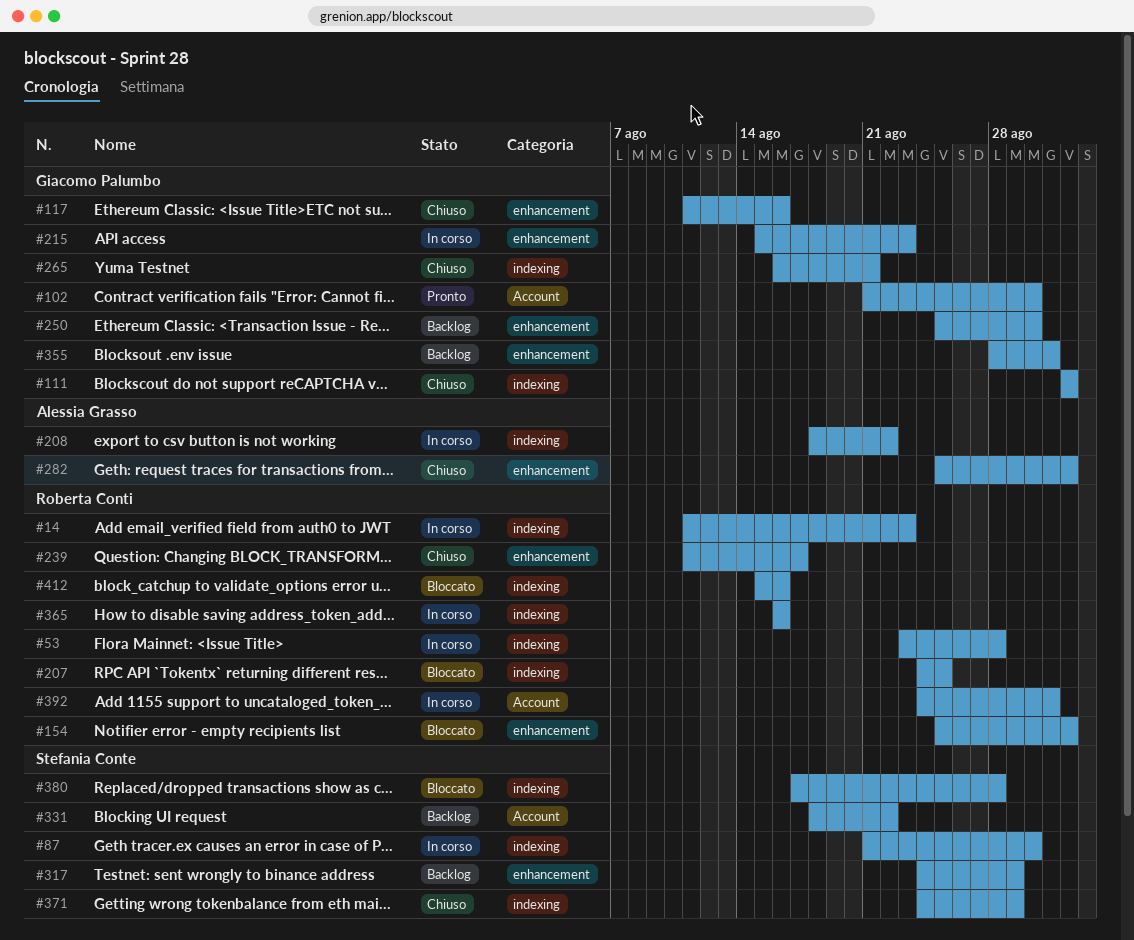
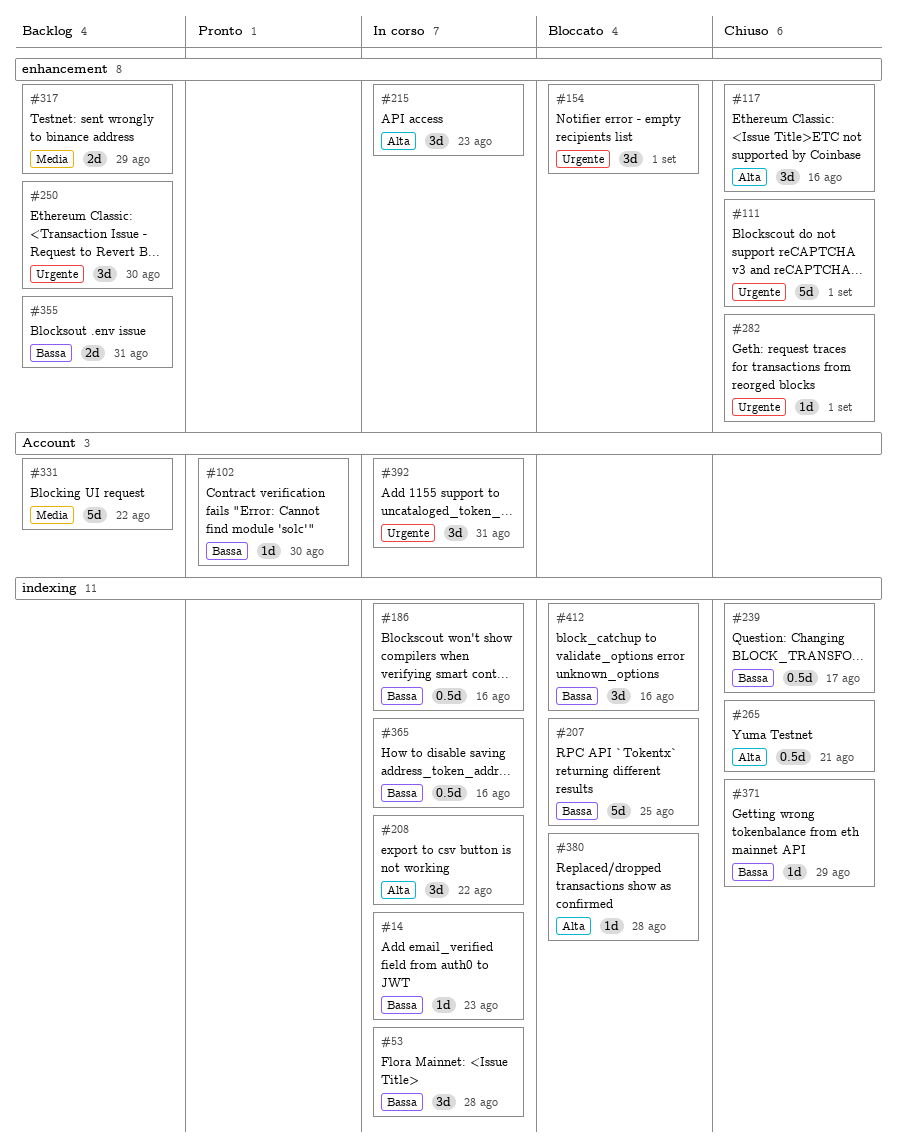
#87: present -> none
#111, label: indexing -> enhancement
#186: none -> present
#239, label: enhancement -> indexing

